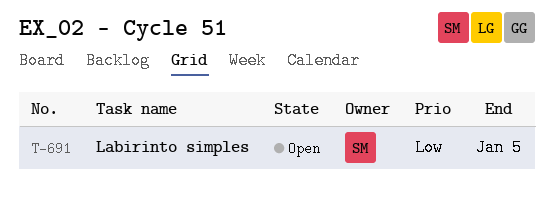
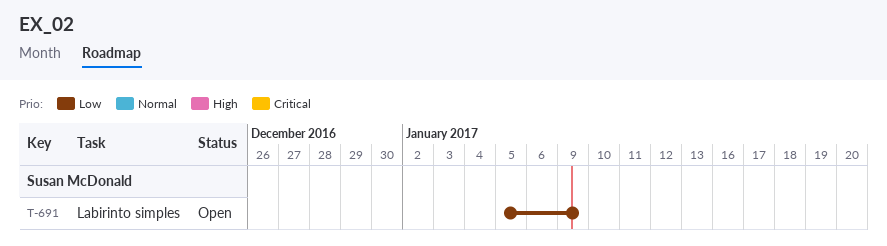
T-691, due: Jan 5 -> Jan 9

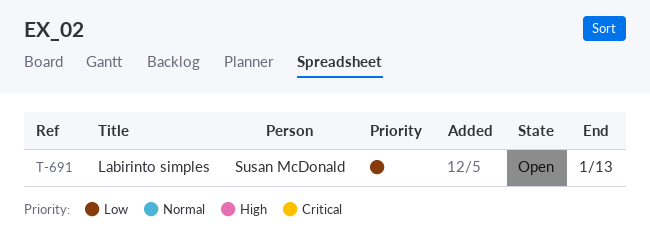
T-691, due: Jan 9 -> Jan 13

